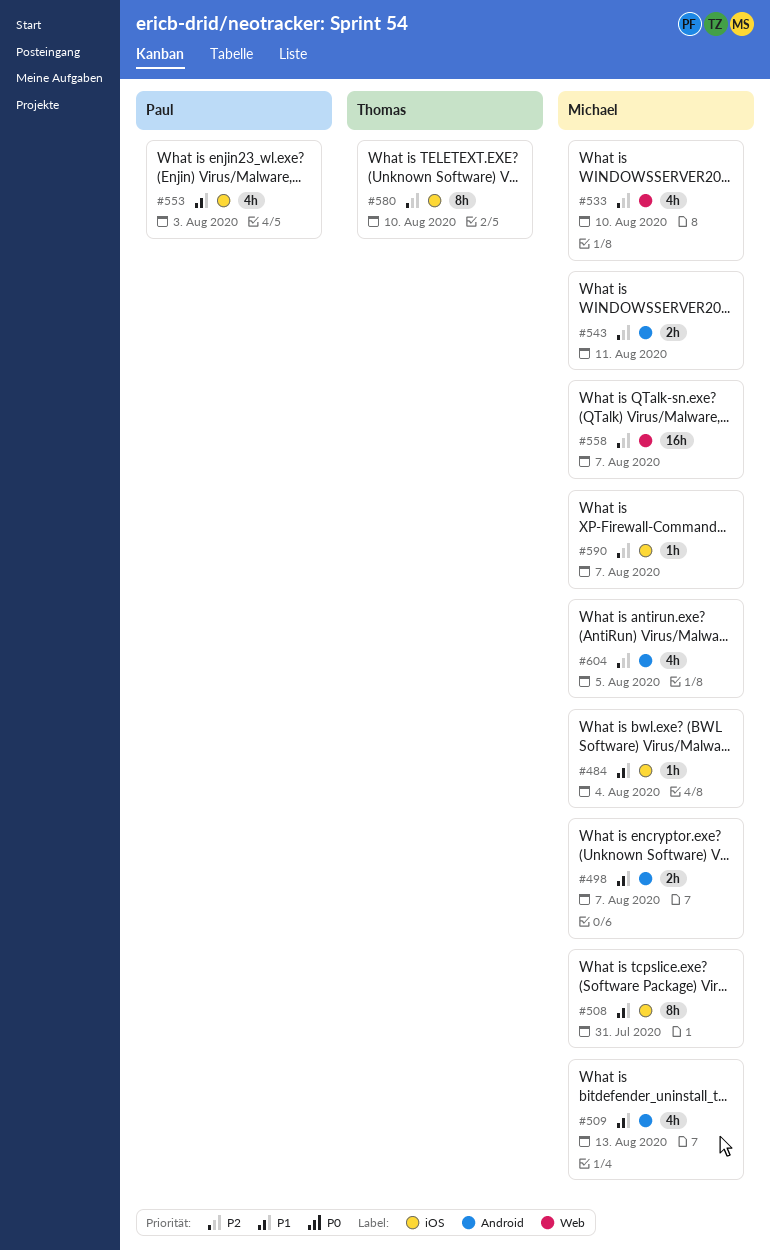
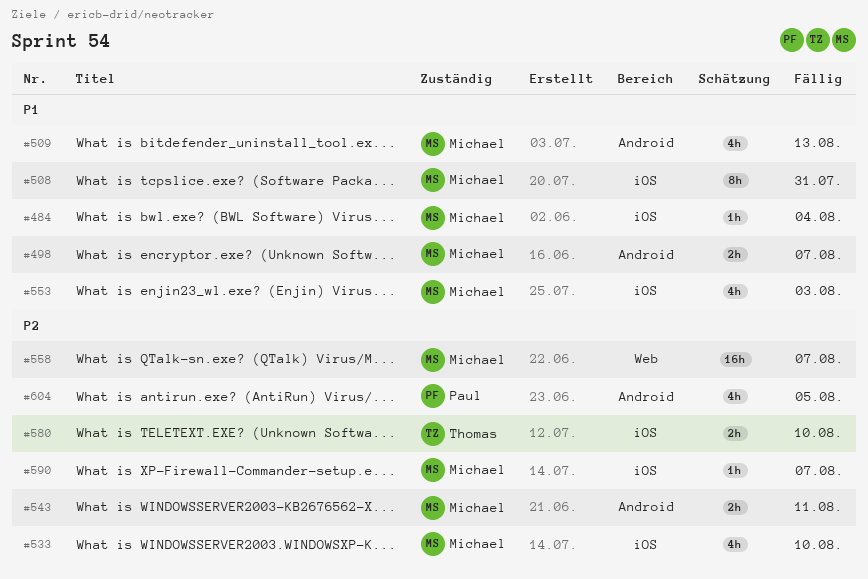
#533, label: Web -> iOS
#553, owner: Paul -> Michael
#580, estimate: 8h -> 2h
#604, owner: Michael -> Paul

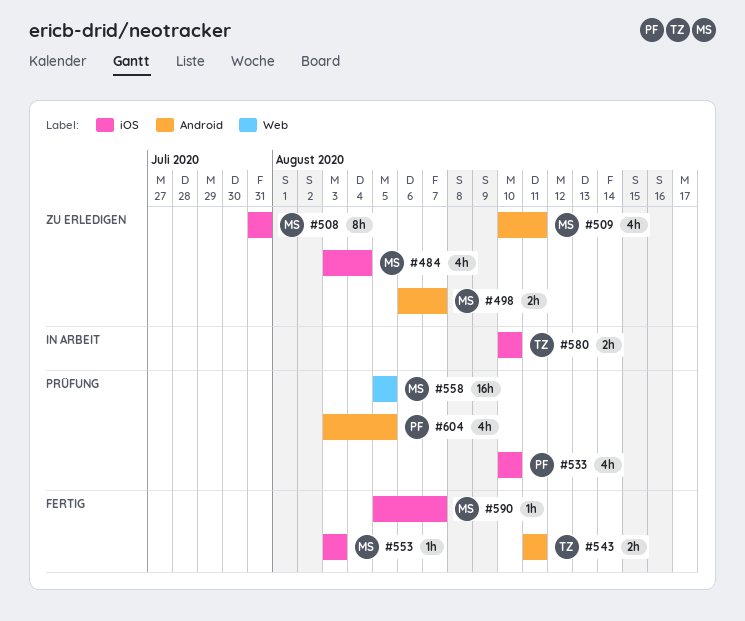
#484, estimate: 1h -> 4h
#509, due: Aug 13 -> Aug 11
#533, owner: Michael -> Paul
#543, owner: Michael -> Thomas
#553, estimate: 4h -> 1h
#558, due: Aug 7 -> Aug 5

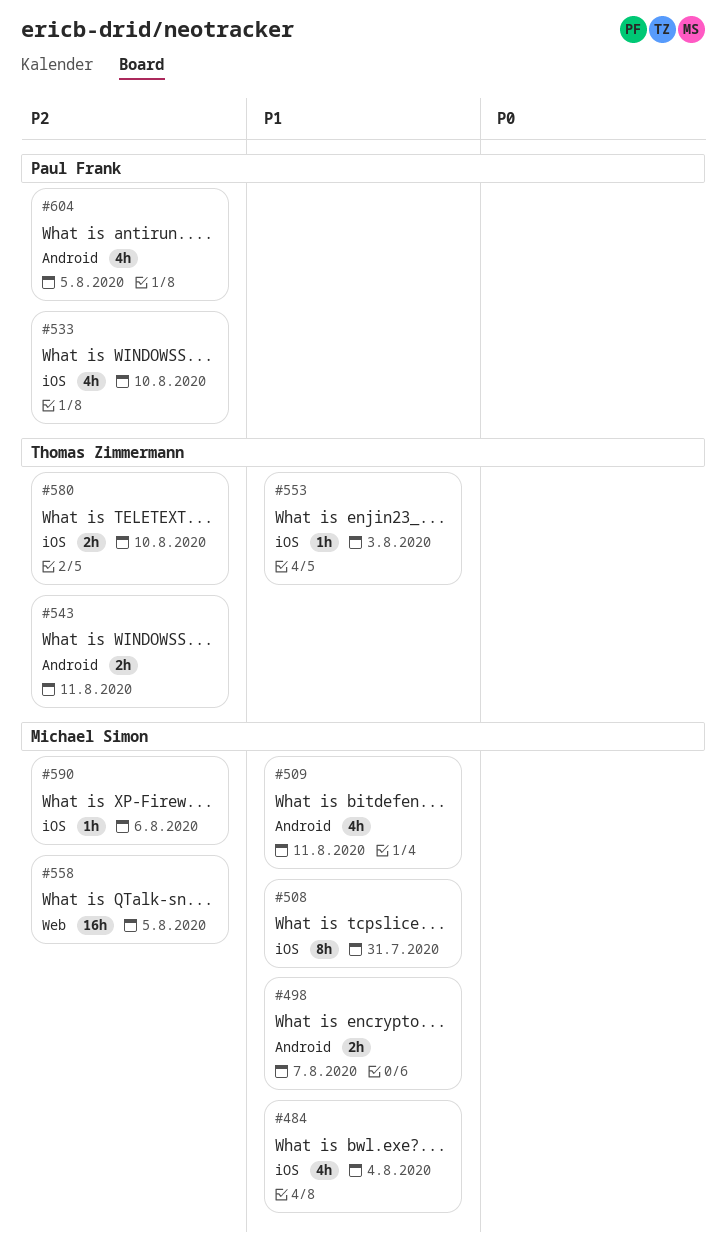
#553, owner: Michael Simon -> Thomas Zimmermann
#590, due: Aug 7 -> Aug 6

